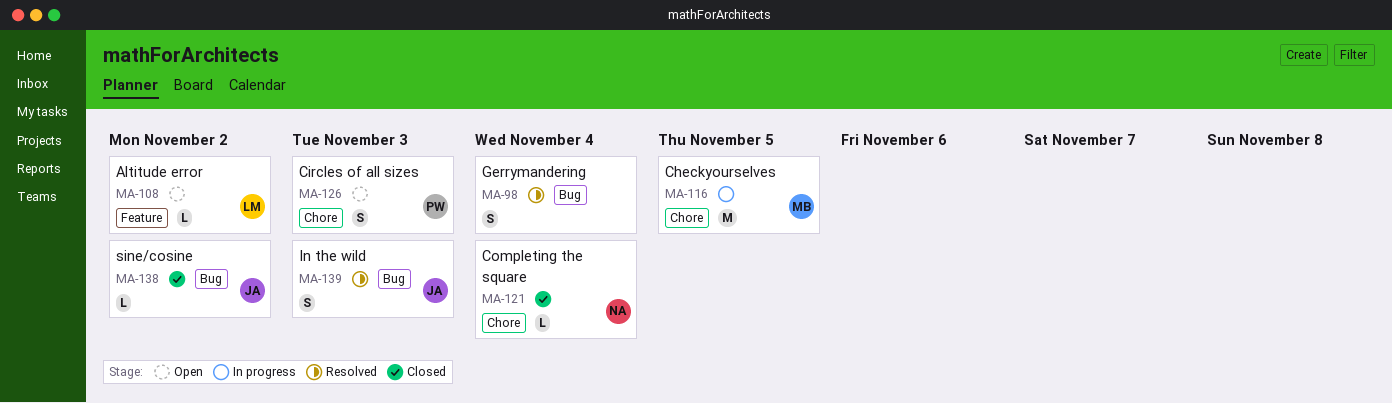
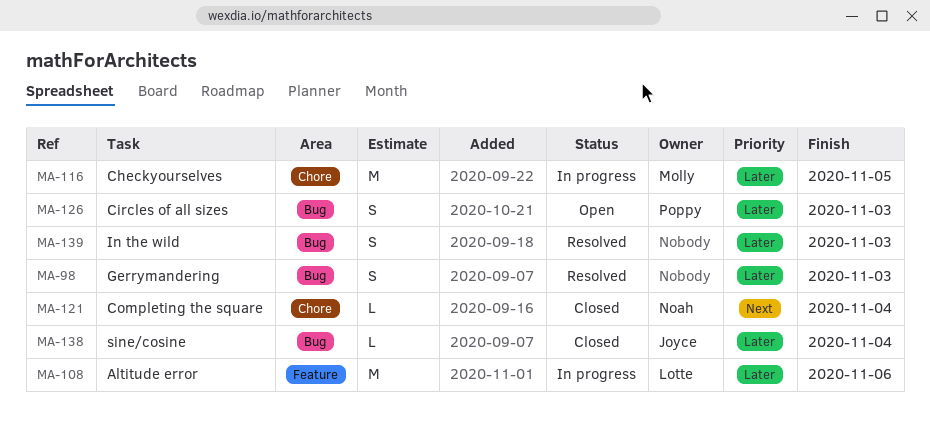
MA-98, due: Nov 4 -> Nov 3
MA-108, status: Open -> In progress
MA-108, estimate: L -> M
MA-108, due: Nov 2 -> Nov 6
MA-126, label: Chore -> Bug
MA-138, due: Nov 2 -> Nov 4
MA-139, owner: Joyce -> none

